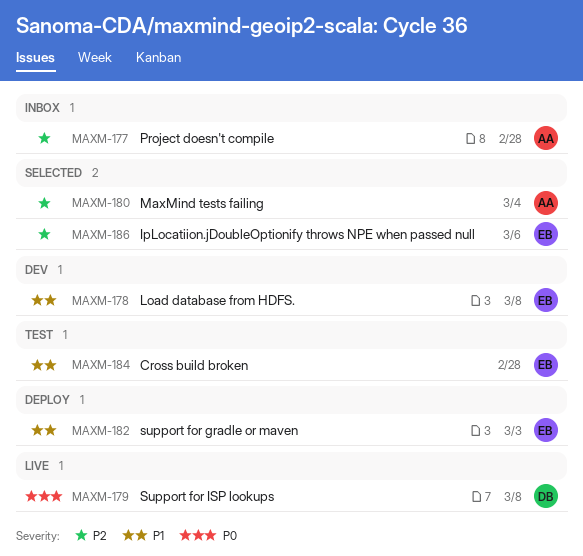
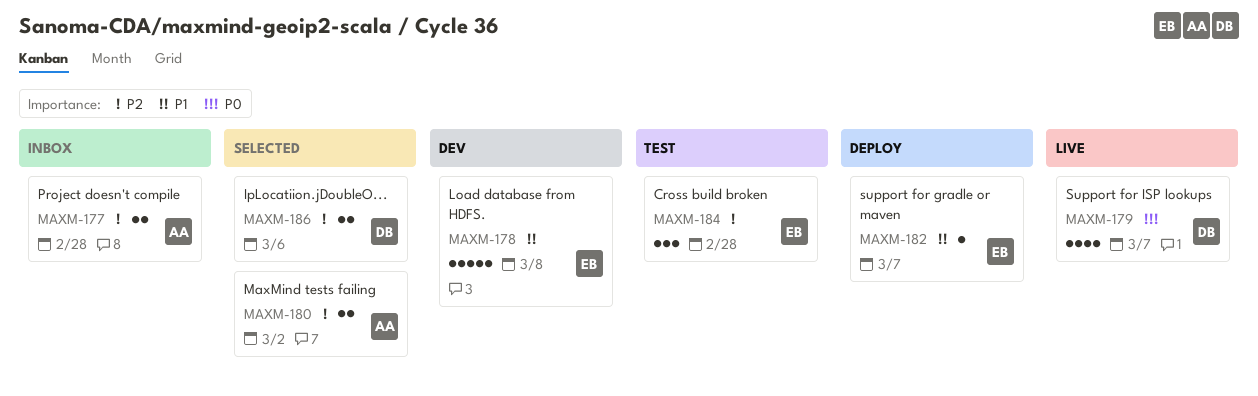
MAXM-179, due: Mar 8 -> Mar 7
MAXM-180, due: Mar 4 -> Mar 2
MAXM-182, due: Mar 3 -> Mar 7
MAXM-184, priority: P1 -> P2
MAXM-186, owner: EB -> DB

